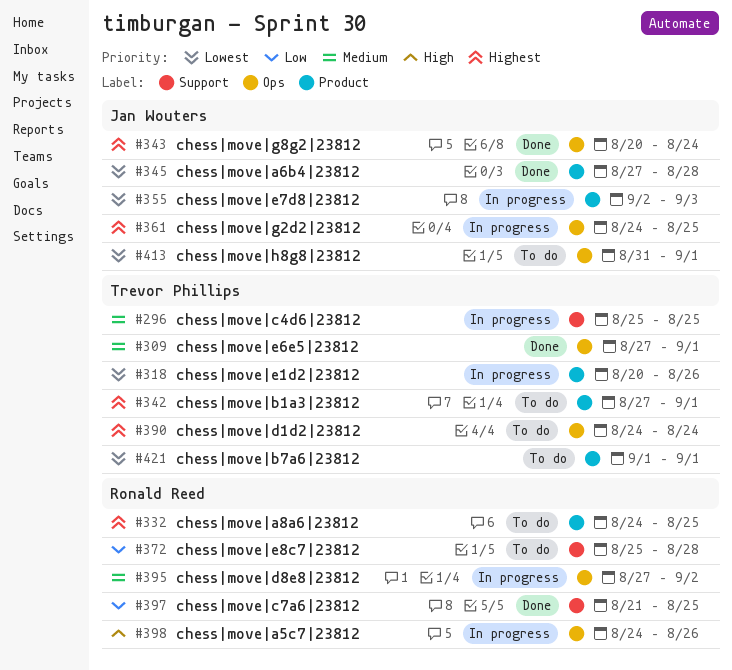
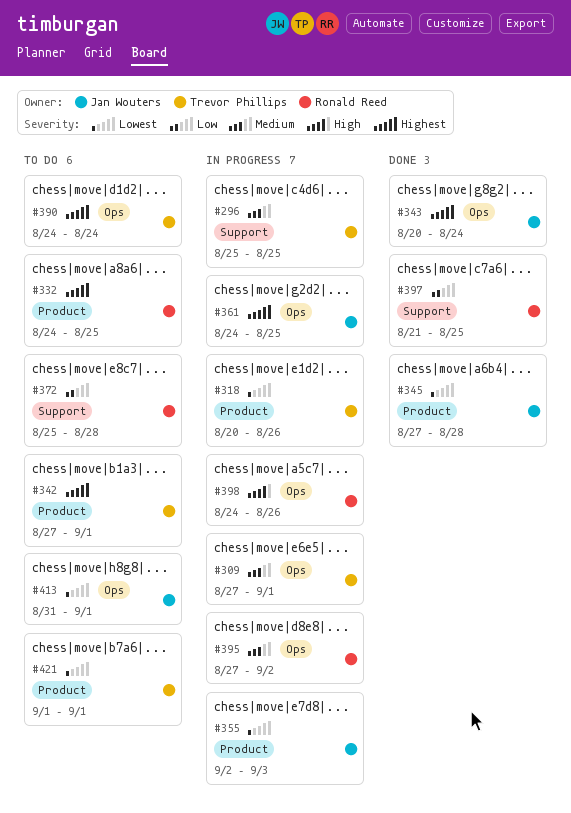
#309, status: Done -> In progress

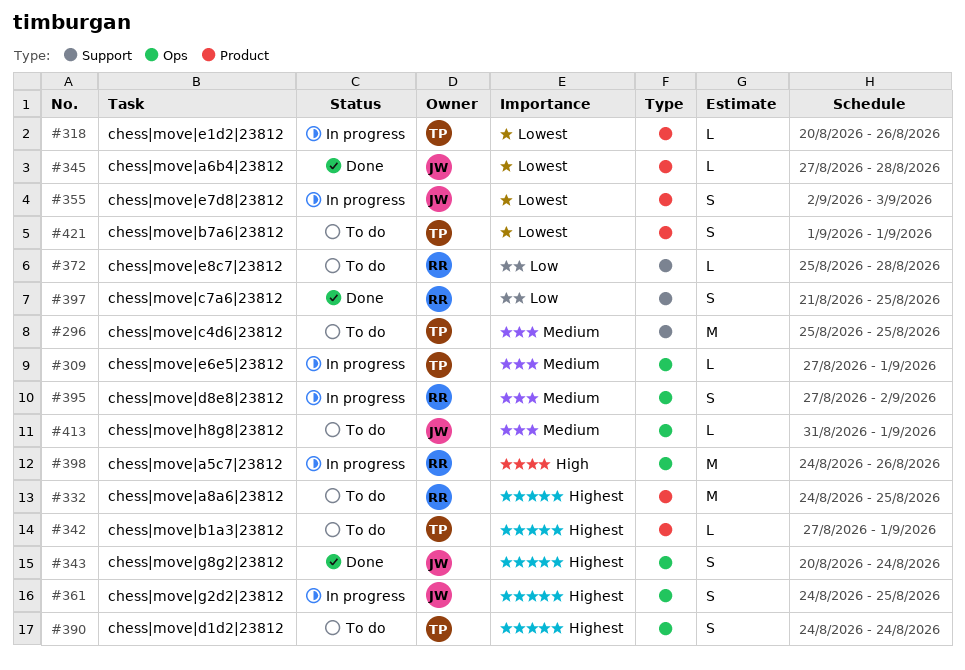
#296, status: In progress -> To do
#413, priority: Lowest -> Medium

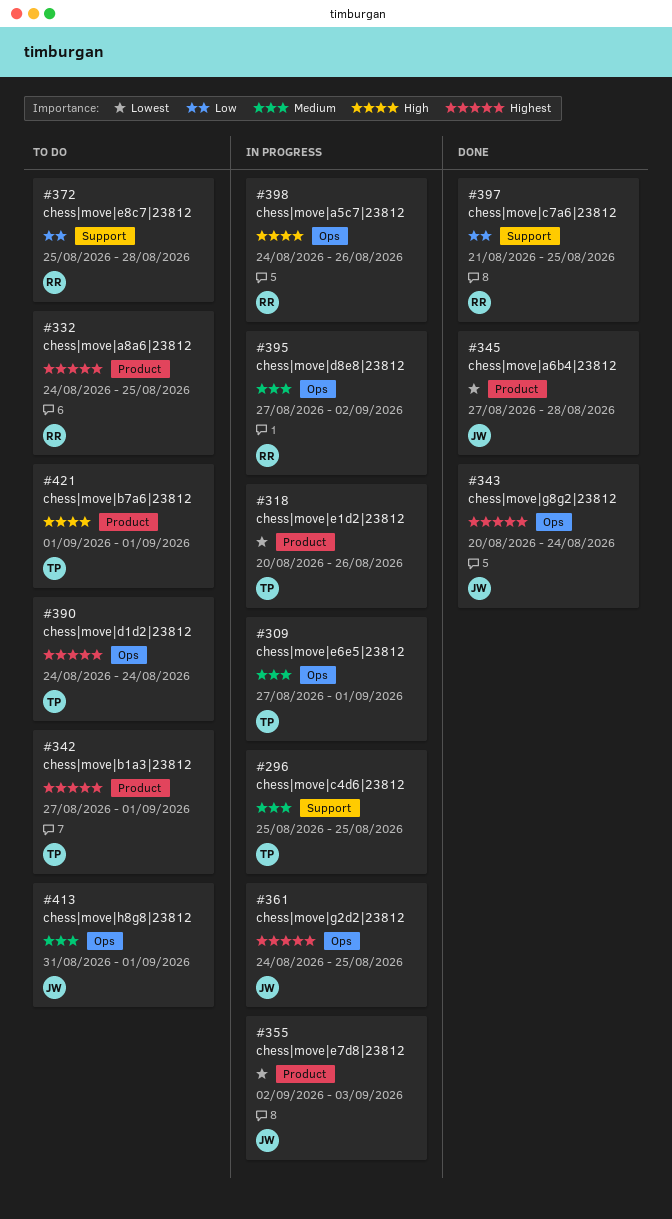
#296, status: To do -> In progress
#421, priority: Lowest -> High

